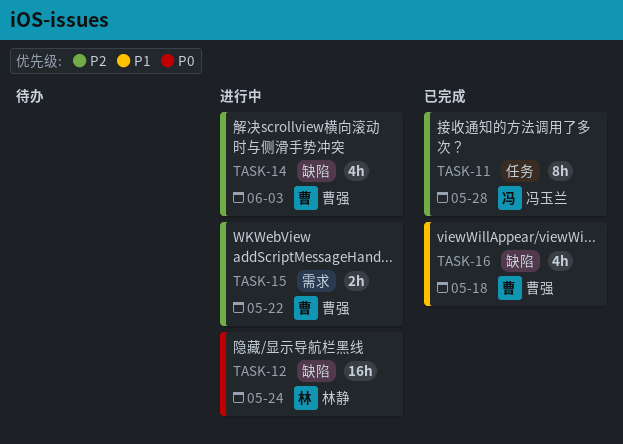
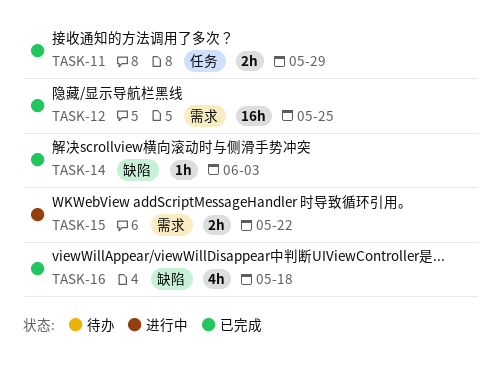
TASK-11, estimate: 8h -> 2h
TASK-11, due: May 28 -> May 29
TASK-12, status: 进行中 -> 已完成
TASK-12, label: 缺陷 -> 需求
TASK-12, due: May 24 -> May 25
TASK-14, status: 进行中 -> 已完成
TASK-14, estimate: 4h -> 1h

